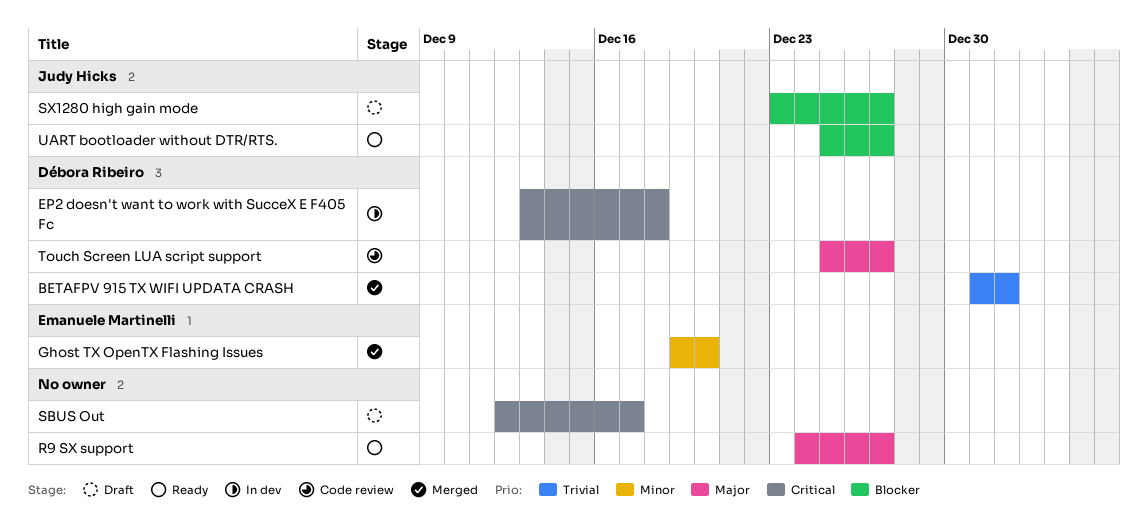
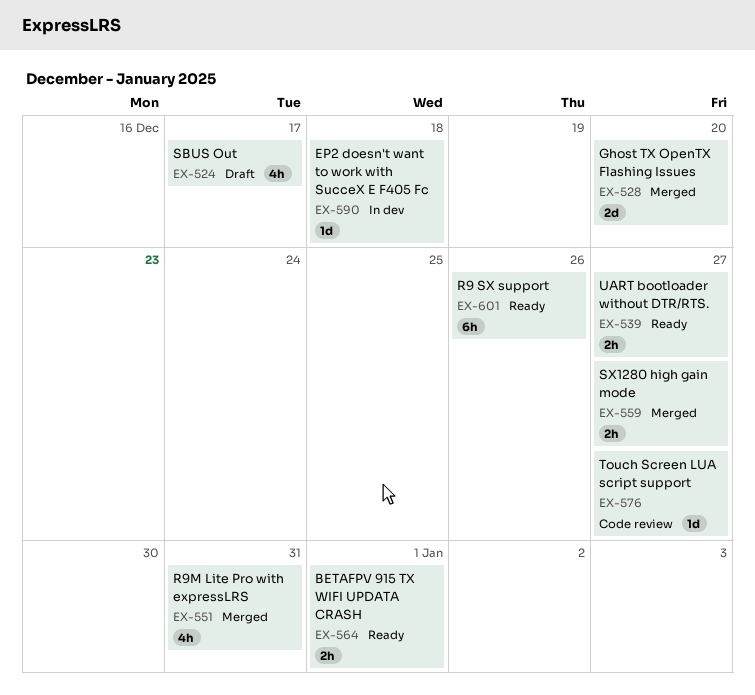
BETAFPV 915 TX WIFI UPDATA CRASH, status: Merged -> Ready
R9 SX support, due: Dec 27 -> Dec 26
R9M Lite Pro with expressLRS: none -> present
SX1280 high gain mode, status: Draft -> Merged

